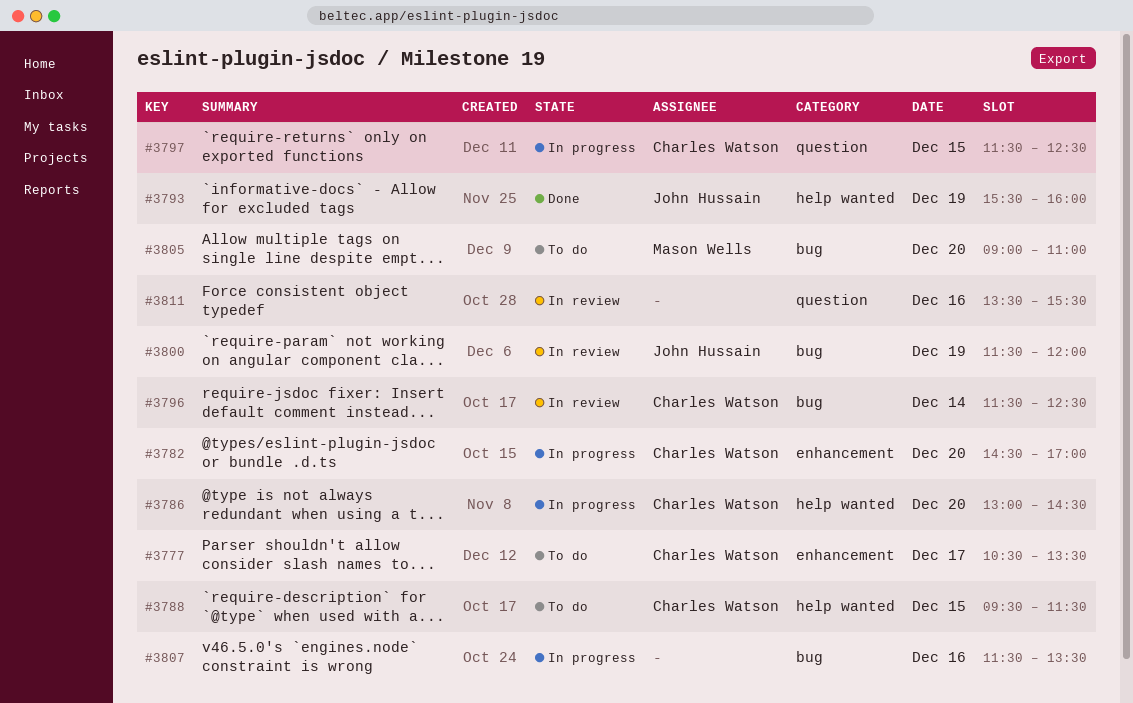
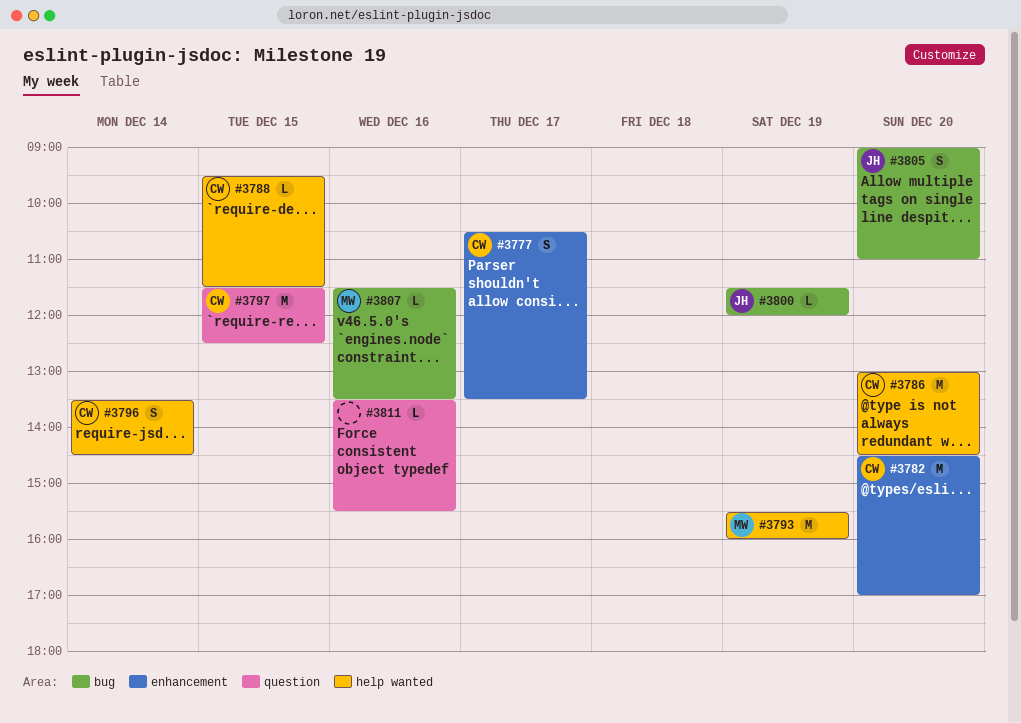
#3793, owner: John Hussain -> Mason Wells
#3796, label: bug -> help wanted
#3796, begins: 11:30 -> 13:30
#3796, ends: 12:30 -> 14:30
#3805, owner: Mason Wells -> John Hussain
#3807, owner: none -> Mason Wells

